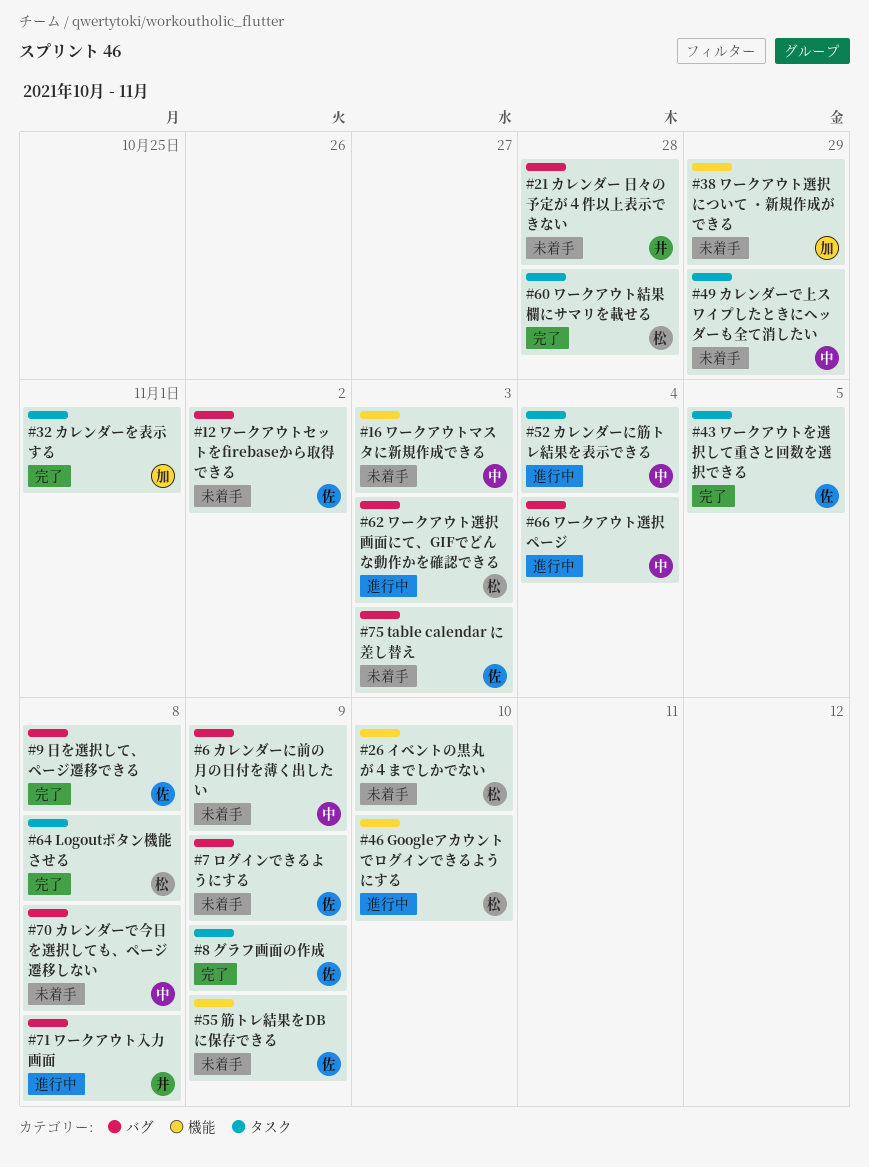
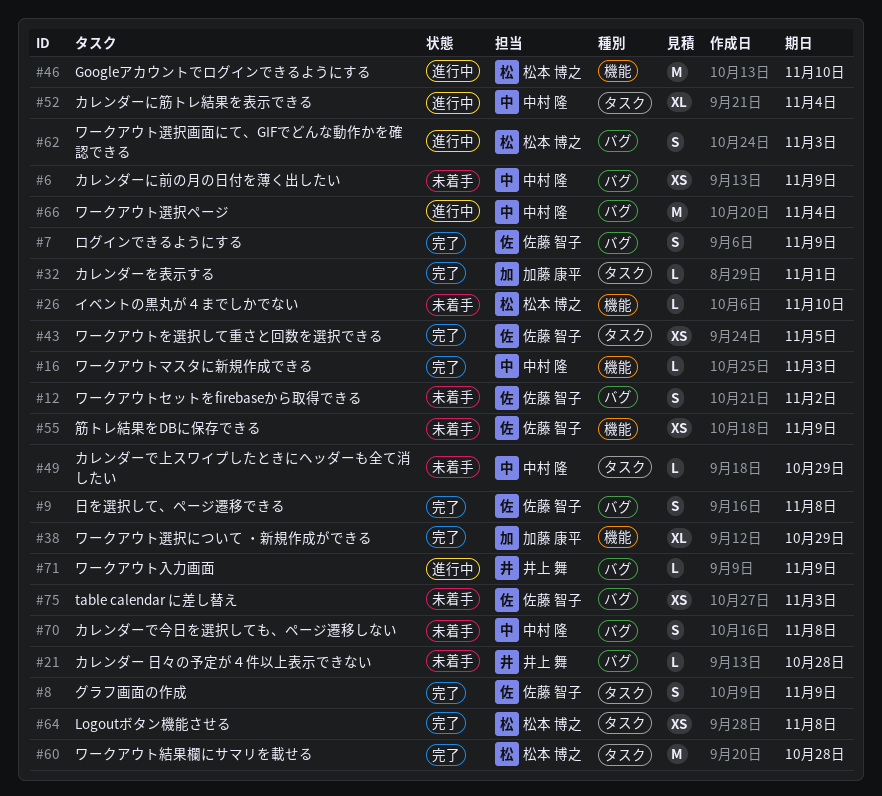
#7, status: 未着手 -> 完了
#16, status: 未着手 -> 完了
#38, status: 未着手 -> 完了
#71, due: Nov 8 -> Nov 9

